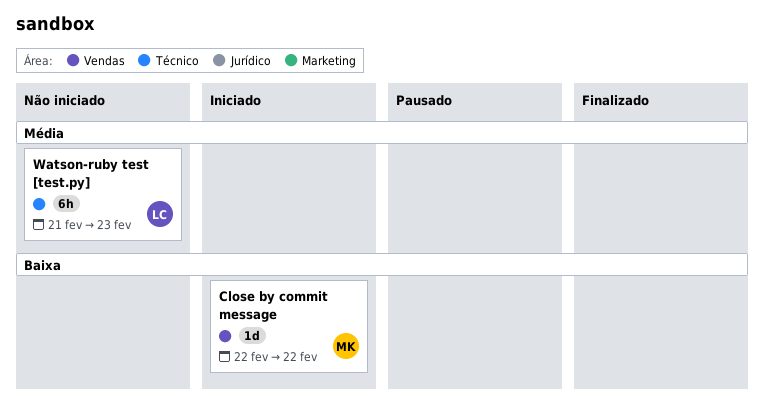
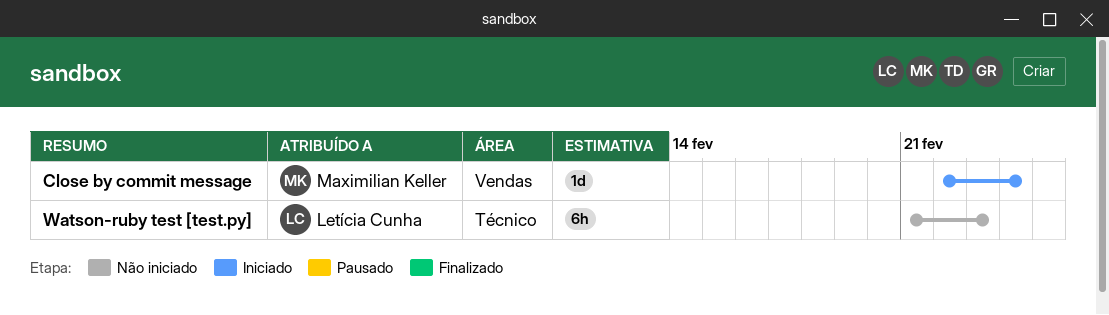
Close by commit message, due: Feb 22 -> Feb 24

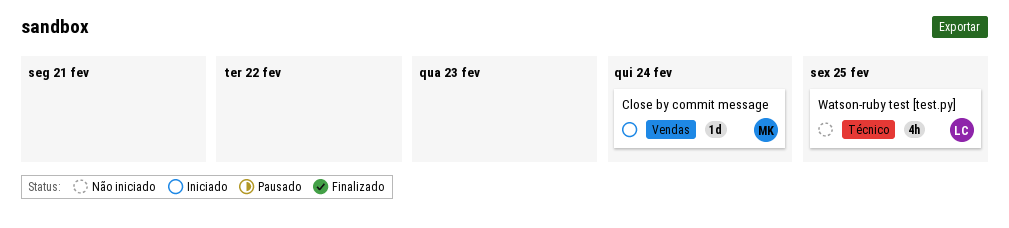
Watson-ruby test [test.py], estimate: 6h -> 4h
Watson-ruby test [test.py], due: Feb 23 -> Feb 25

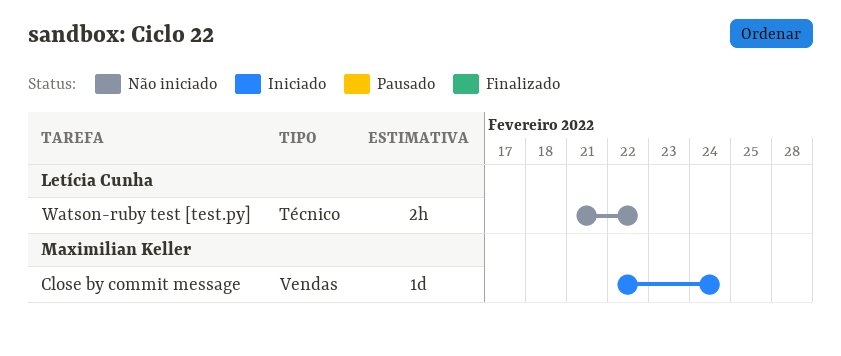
Watson-ruby test [test.py], estimate: 4h -> 2h
Watson-ruby test [test.py], due: Feb 25 -> Feb 22

